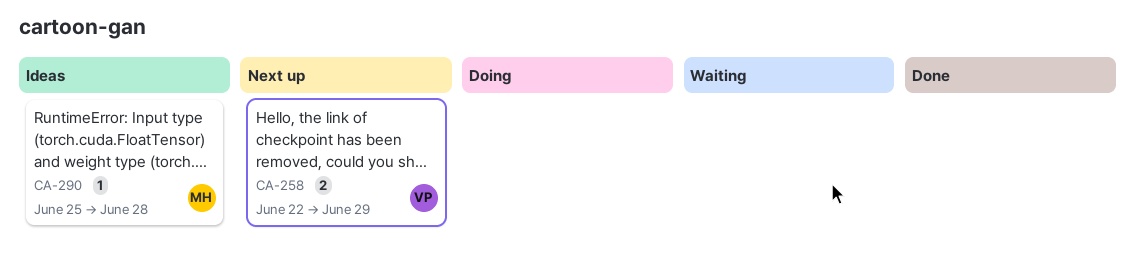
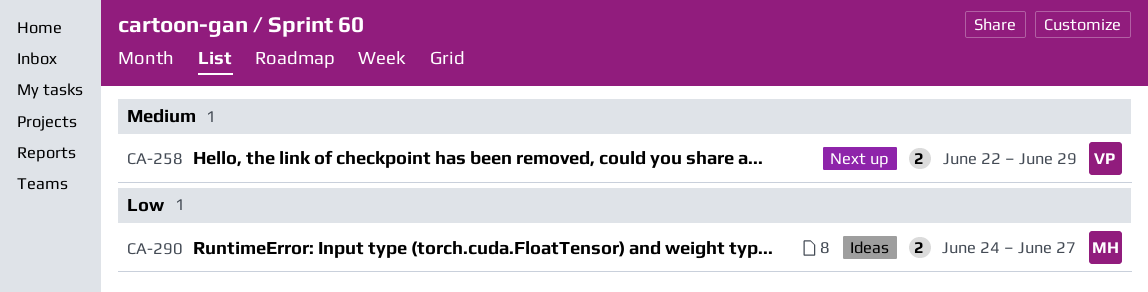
CA-290, estimate: 1 -> 2
CA-290, start: Jun 25 -> Jun 24
CA-290, due: Jun 28 -> Jun 27

